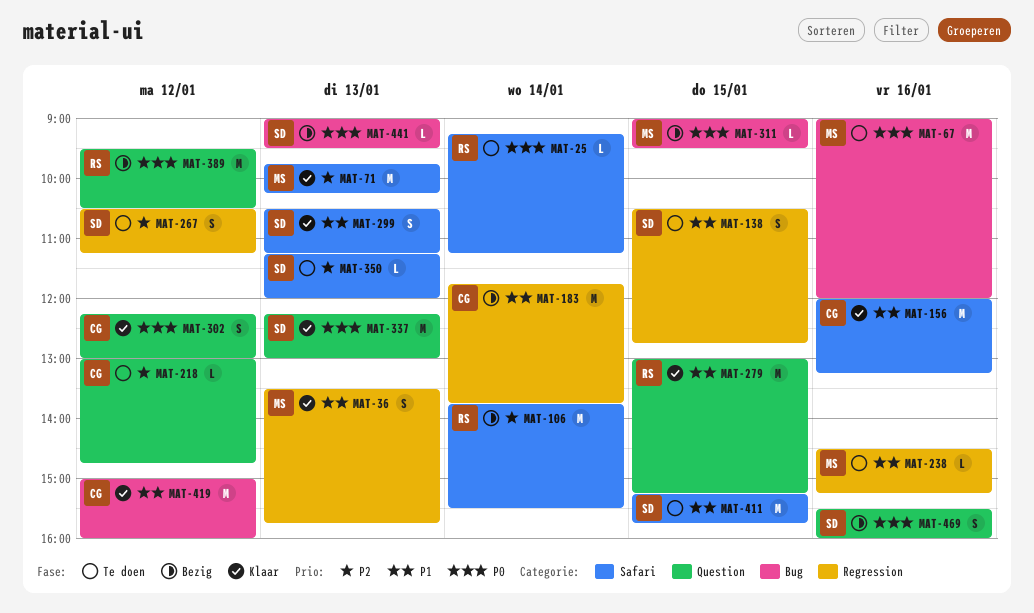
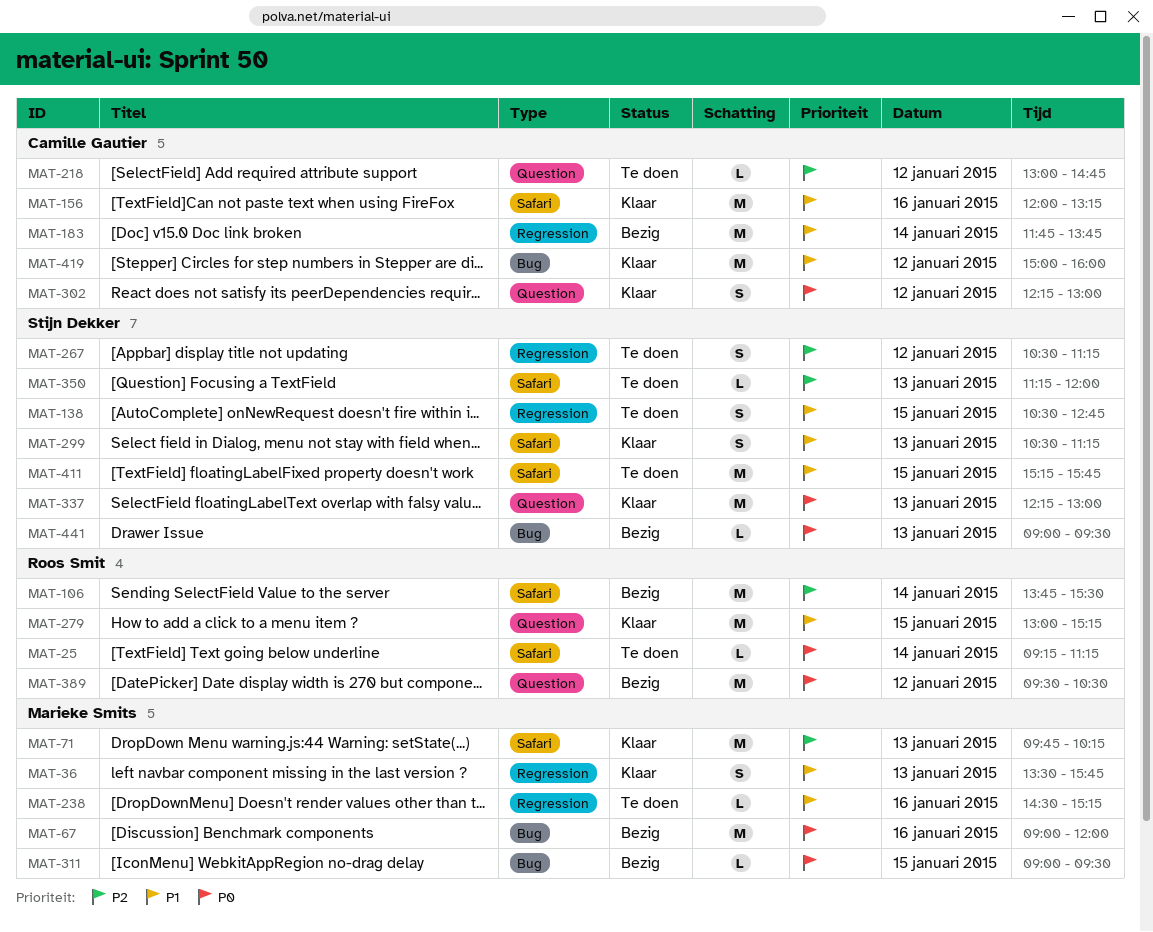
MAT-67, status: Te doen -> Bezig
MAT-469: present -> none

